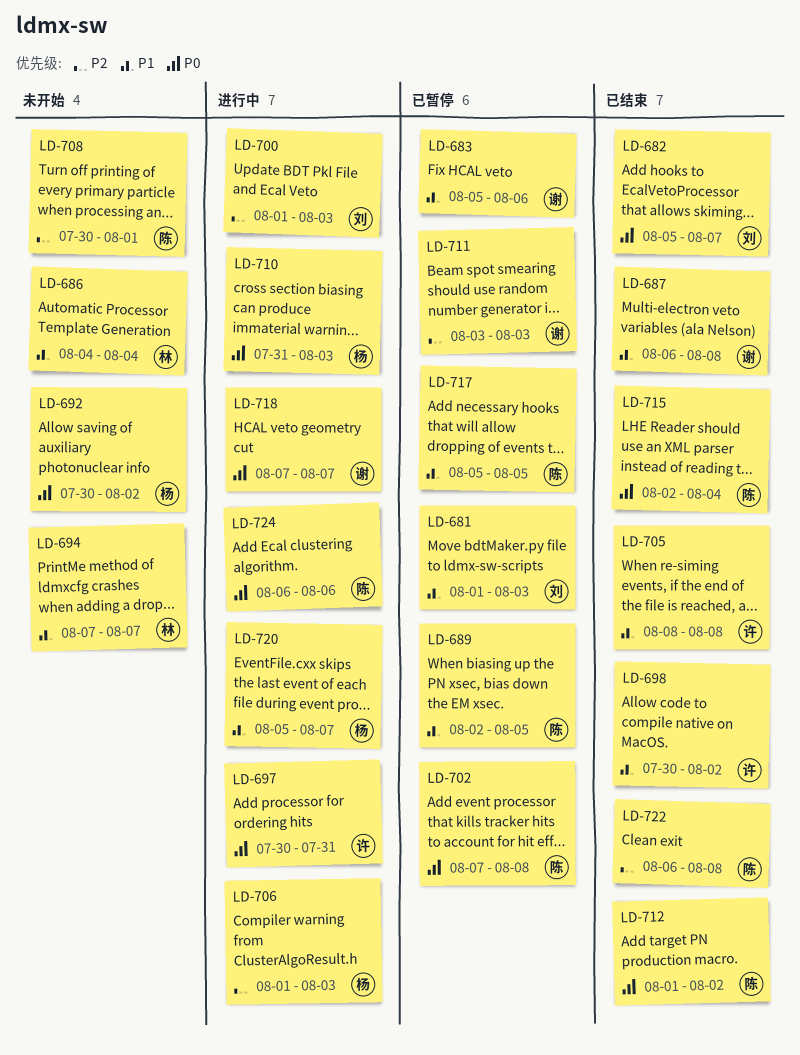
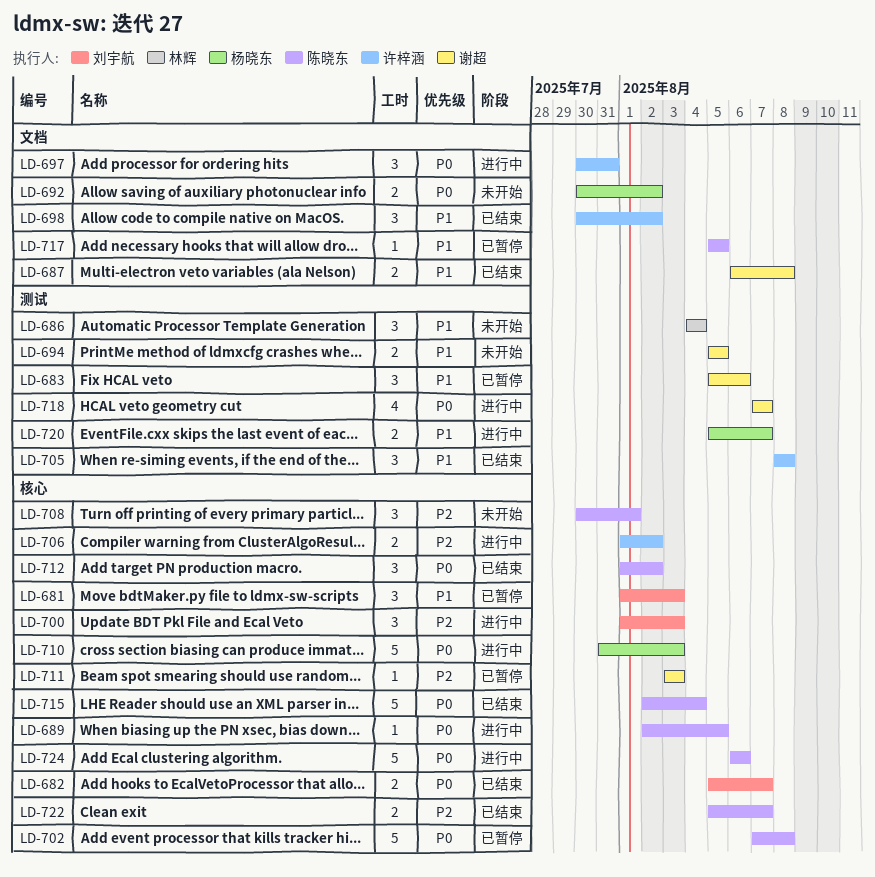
LD-689, status: 已暂停 -> 进行中
LD-689, priority: P1 -> P0
LD-694, owner: 林辉 -> 谢超
LD-694, start: Aug 7 -> Aug 5
LD-694, due: Aug 7 -> Aug 5
LD-706, owner: 杨晓东 -> 许梓涵
LD-706, due: Aug 3 -> Aug 2
LD-722, start: Aug 6 -> Aug 5
LD-722, due: Aug 8 -> Aug 7

